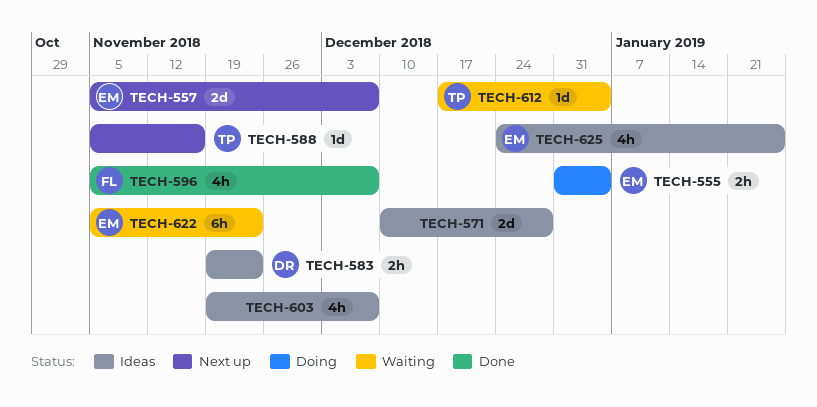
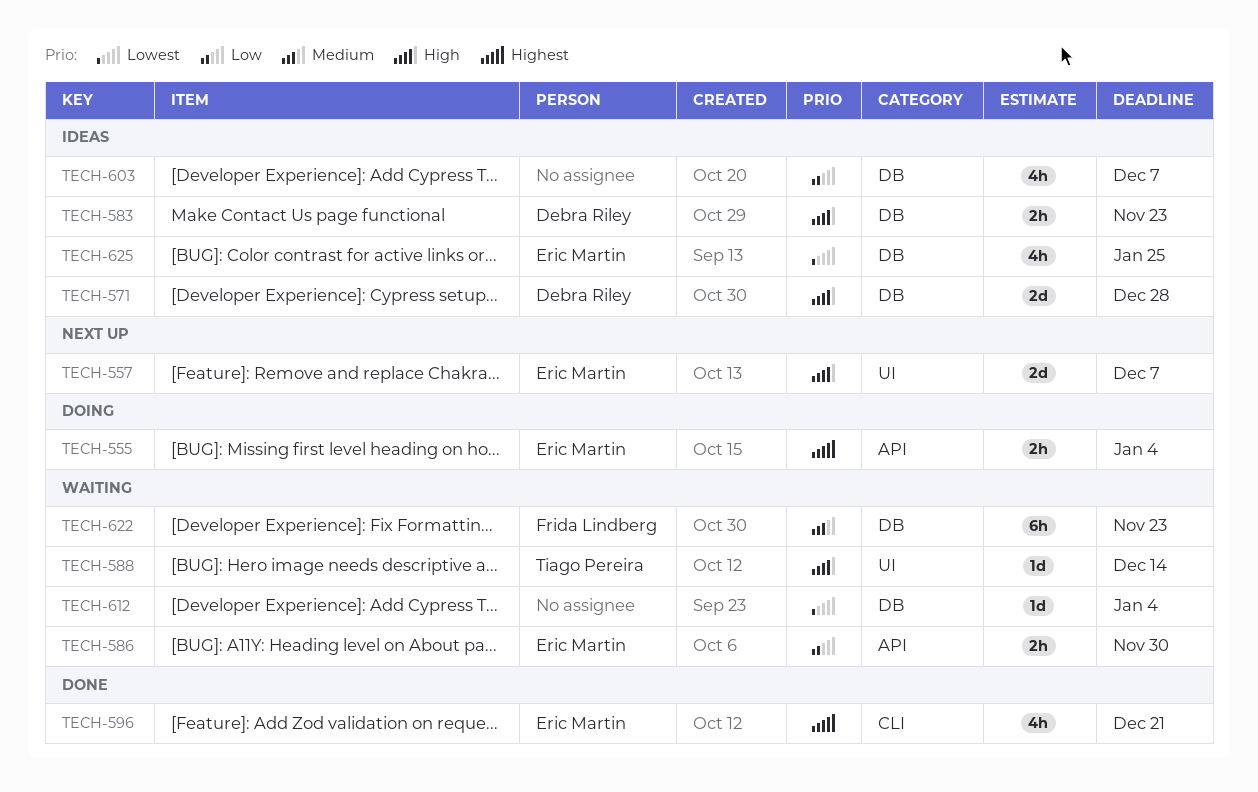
TECH-571, owner: none -> Debra Riley
TECH-586: none -> present
TECH-588, status: Next up -> Waiting
TECH-588, due: Nov 16 -> Dec 14
TECH-596, owner: Frida Lindberg -> Eric Martin
TECH-596, due: Dec 7 -> Dec 21
TECH-612, owner: Tiago Pereira -> none
TECH-622, owner: Eric Martin -> Frida Lindberg

